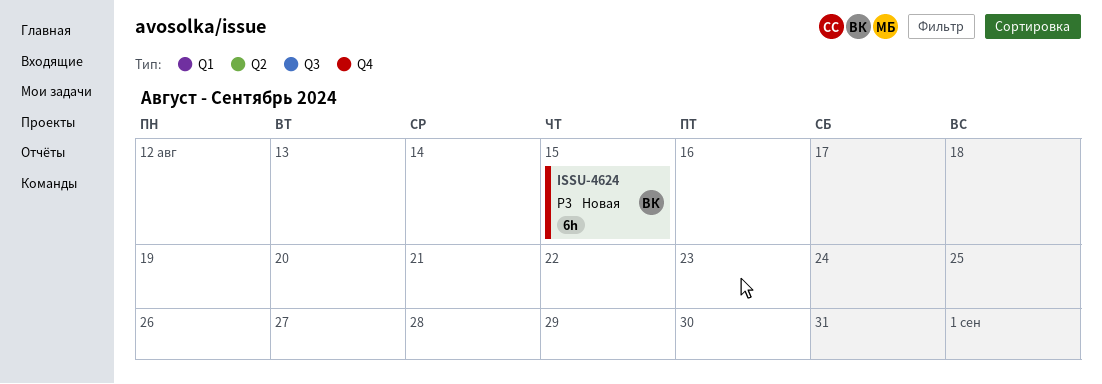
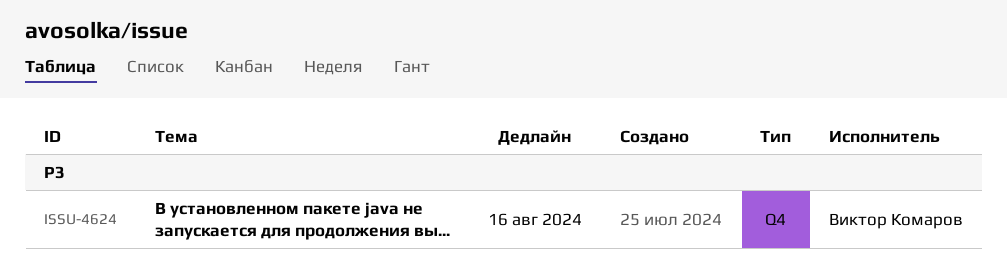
ISSU-4624, due: Aug 15 -> Aug 16

